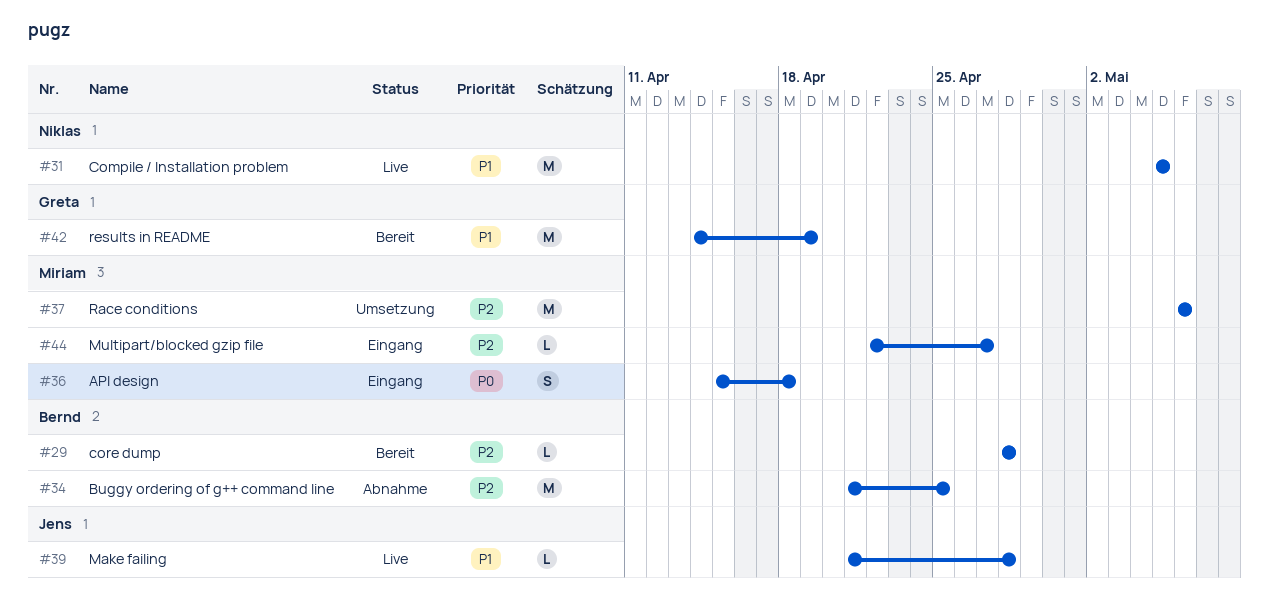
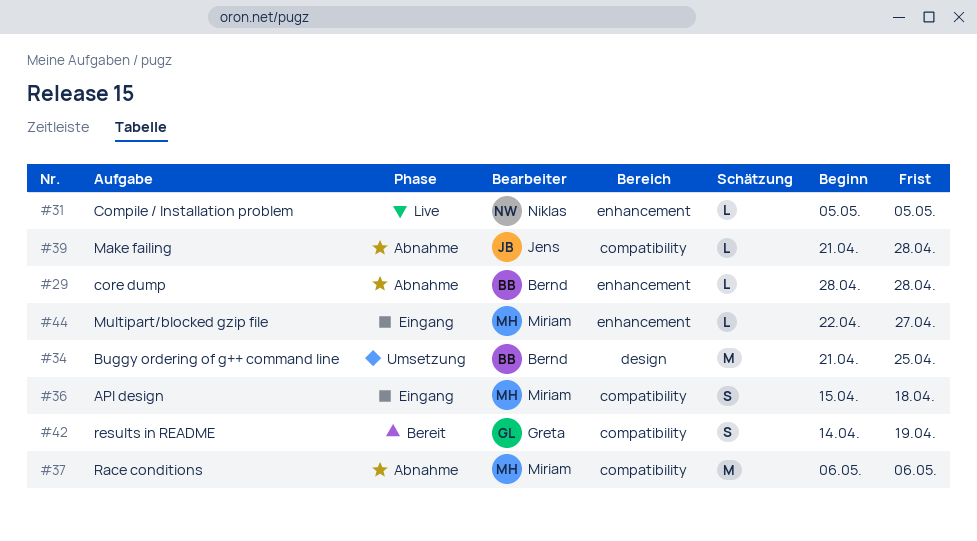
#29, status: Bereit -> Abnahme
#31, estimate: M -> L
#34, status: Abnahme -> Umsetzung
#37, status: Umsetzung -> Abnahme
#39, status: Live -> Abnahme
#42, estimate: M -> S

